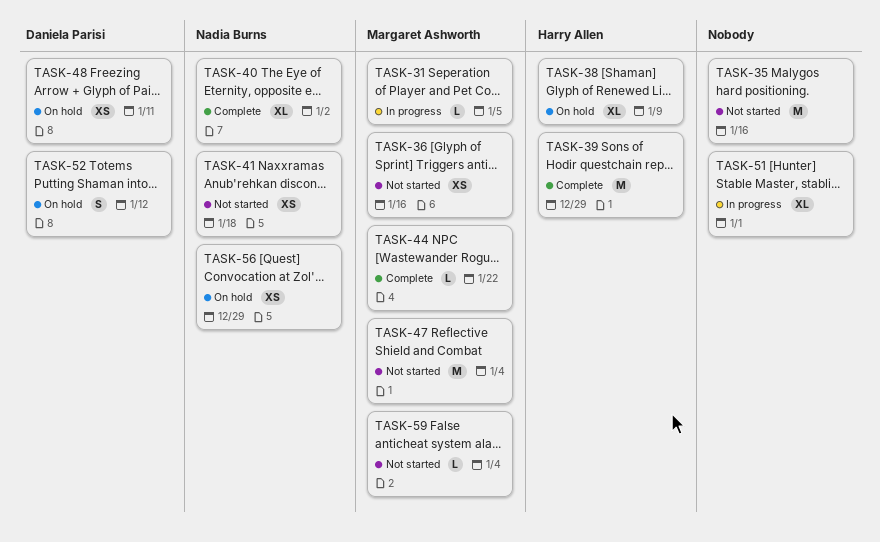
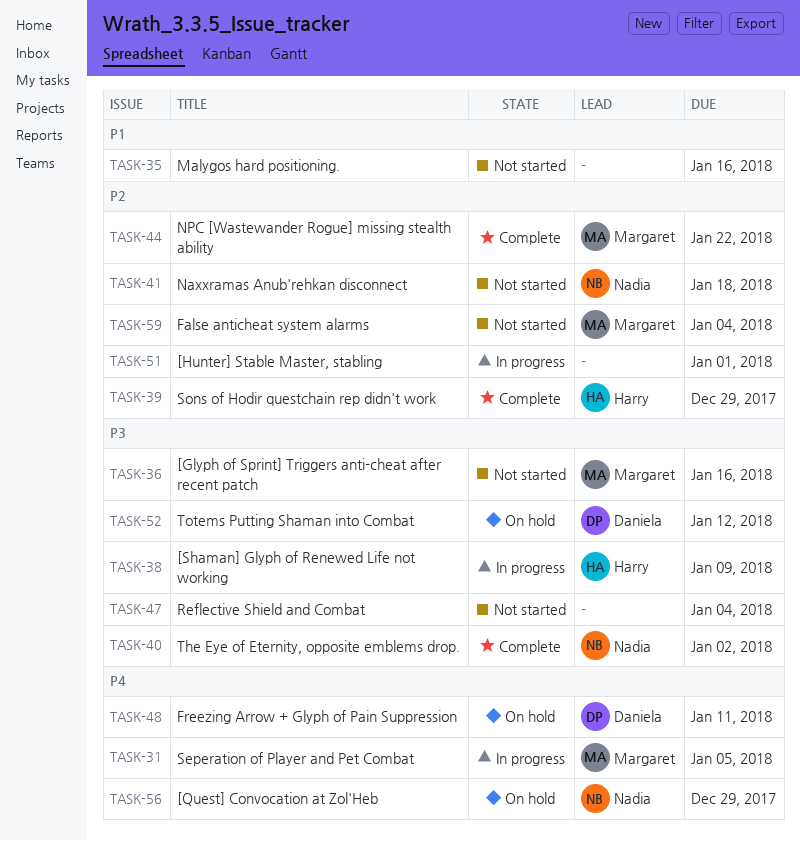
TASK-38, status: On hold -> In progress
TASK-47, owner: Margaret Ashworth -> none

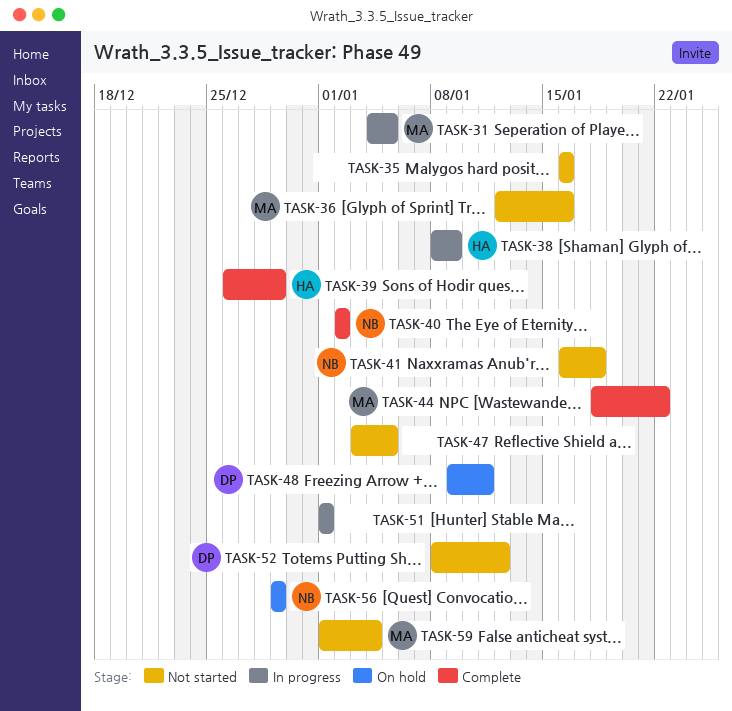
TASK-47, due: Jan 4 -> Jan 5
TASK-52, status: On hold -> Not started

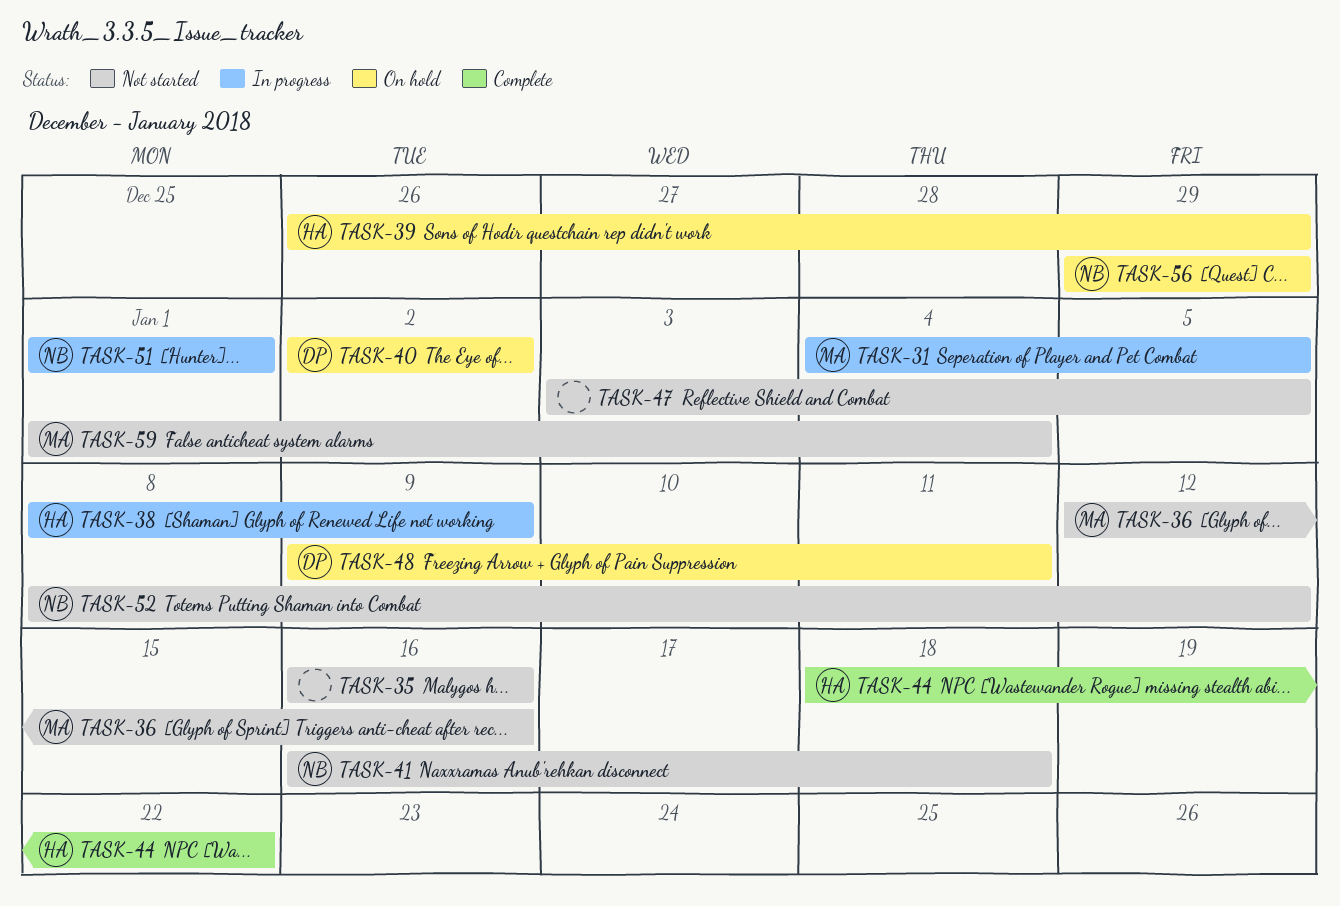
TASK-39, status: Complete -> On hold
TASK-40, status: Complete -> On hold
TASK-40, owner: NB -> DP
TASK-44, owner: MA -> HA
TASK-51, owner: none -> NB
TASK-52, owner: DP -> NB

